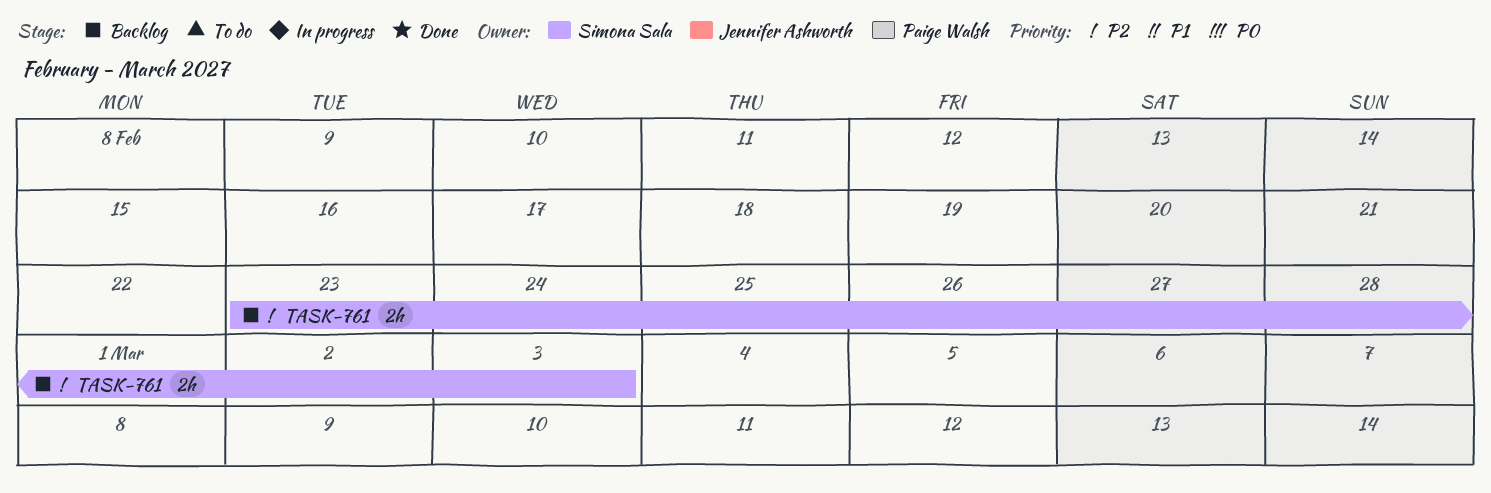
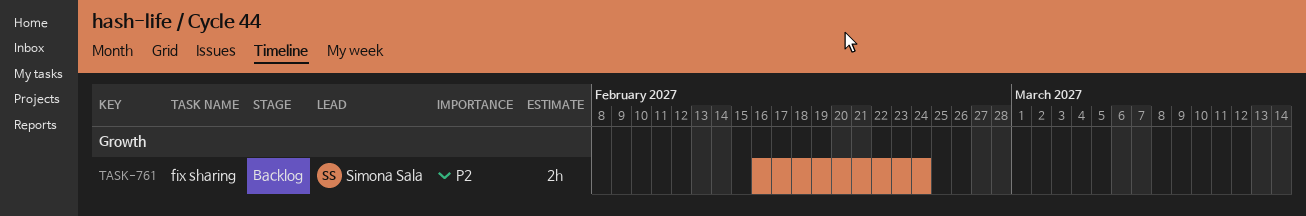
TASK-761, start: Feb 23 -> Feb 16
TASK-761, due: Mar 3 -> Feb 24

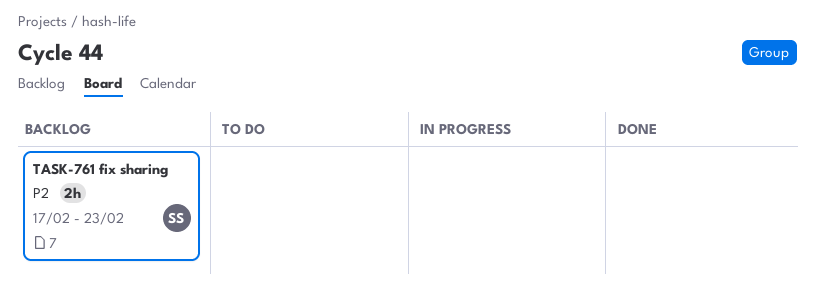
TASK-761, start: Feb 16 -> Feb 17
TASK-761, due: Feb 24 -> Feb 23

